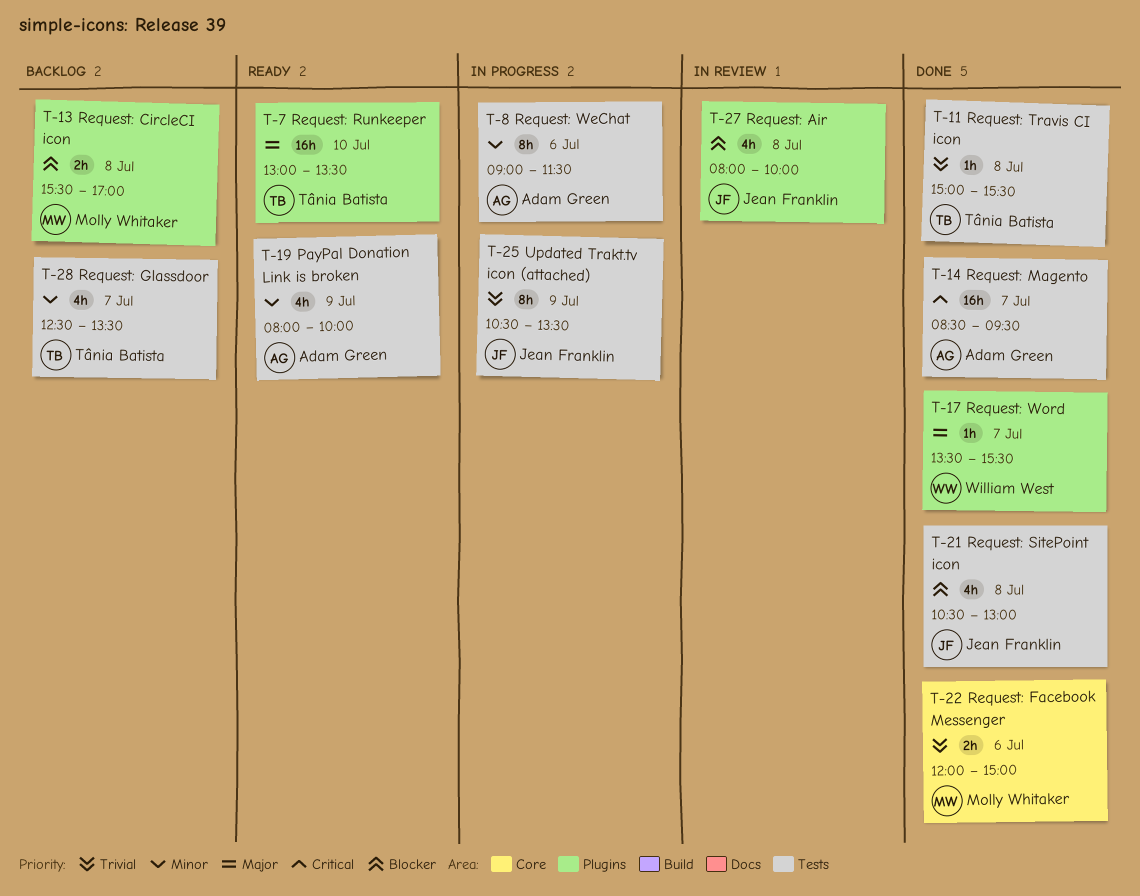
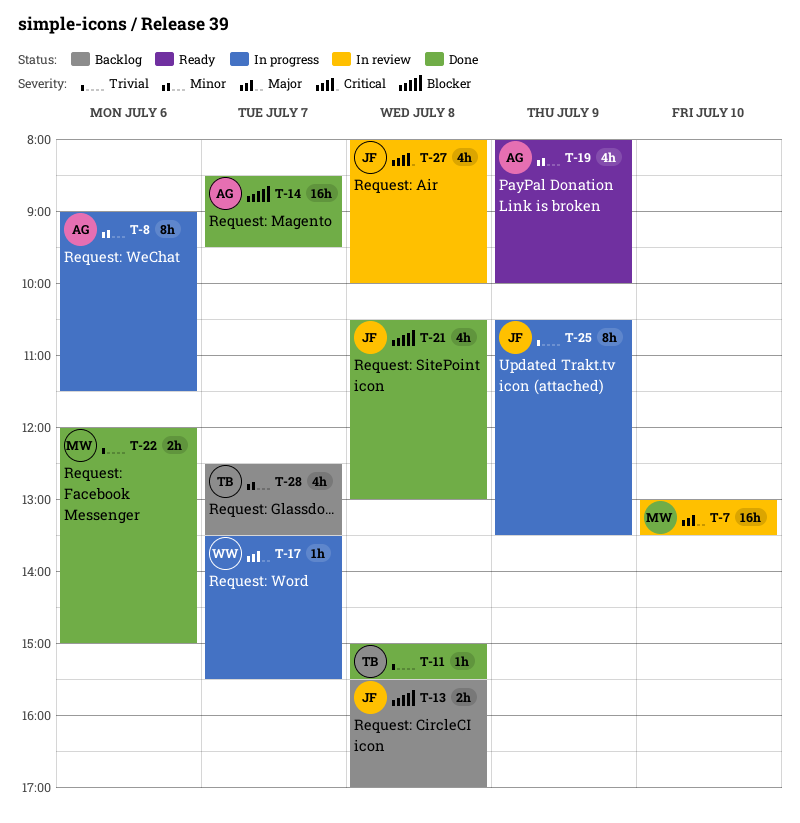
T-7, status: Ready -> In review
T-7, owner: Tânia Batista -> Molly Whitaker
T-13, owner: Molly Whitaker -> Jean Franklin
T-14, priority: Critical -> Blocker
T-17, status: Done -> In progress
T-27, priority: Blocker -> Critical

